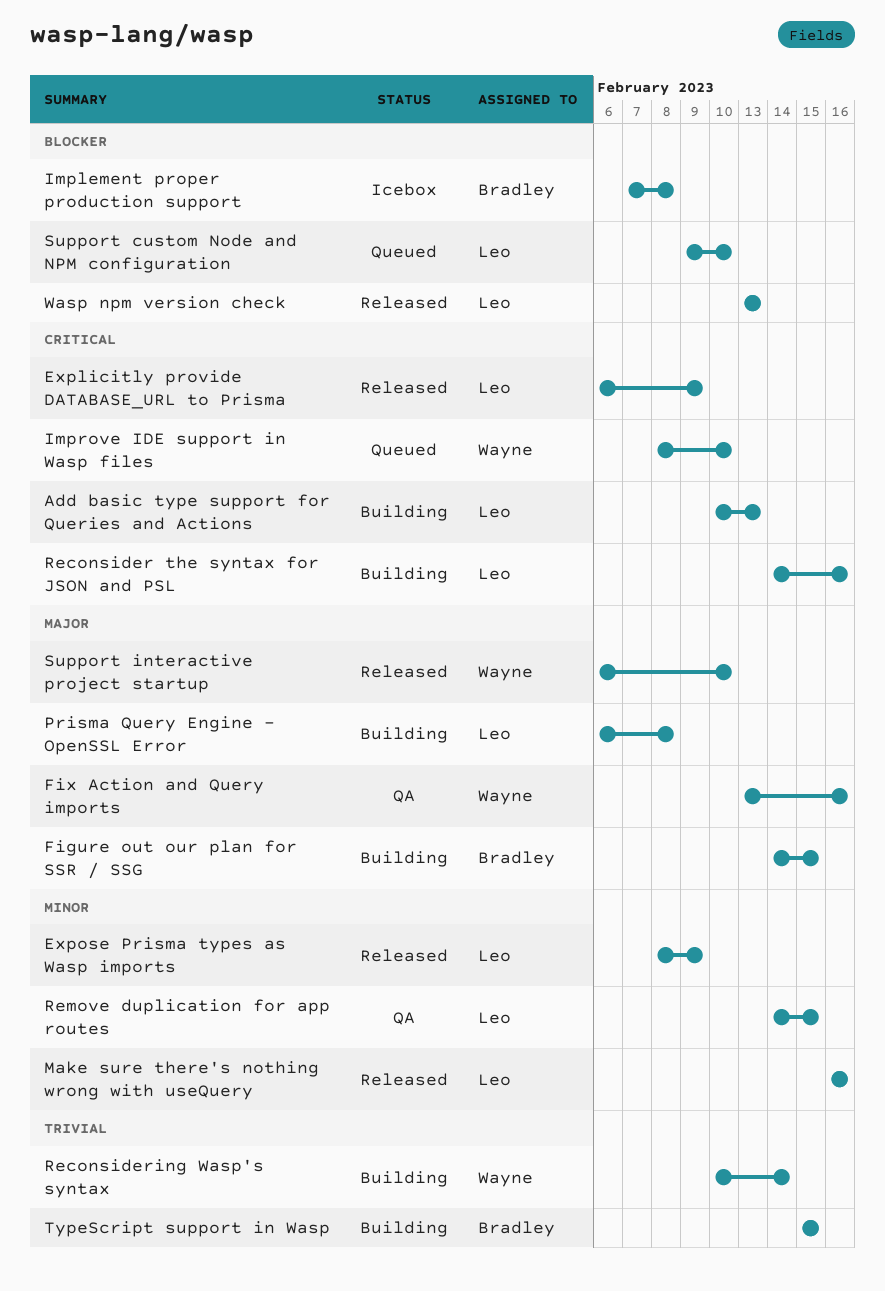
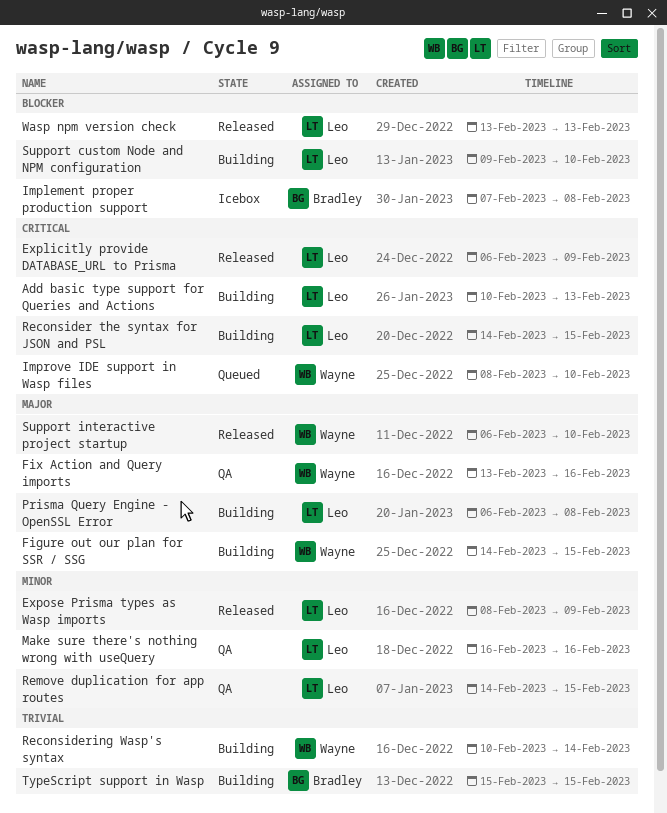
Figure out our plan for SSR / SSG, owner: Bradley -> Wayne
Make sure there's nothing wrong with useQuery, status: Released -> QA
Reconsider the syntax for JSON and PSL, due: Feb 16 -> Feb 15
Support custom Node and NPM configuration, status: Queued -> Building

